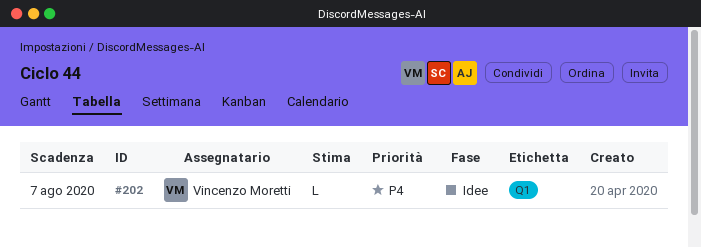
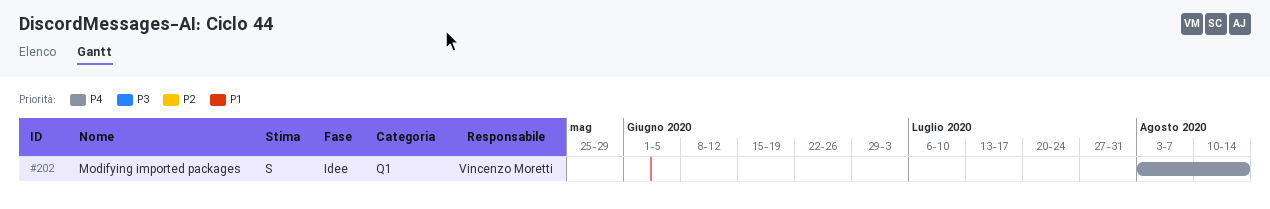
#202, estimate: L -> S
#202, due: Aug 7 -> Aug 14

